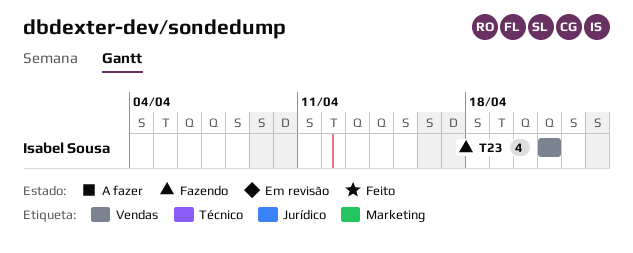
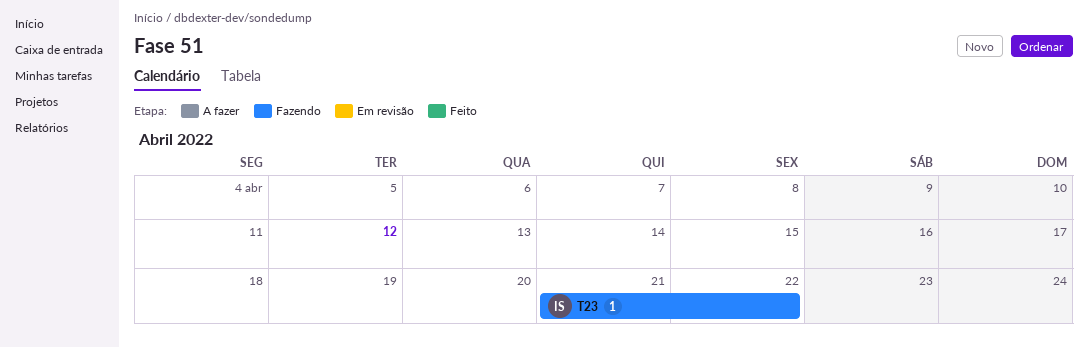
T23, estimate: 4 -> 1
T23, due: Apr 21 -> Apr 22

